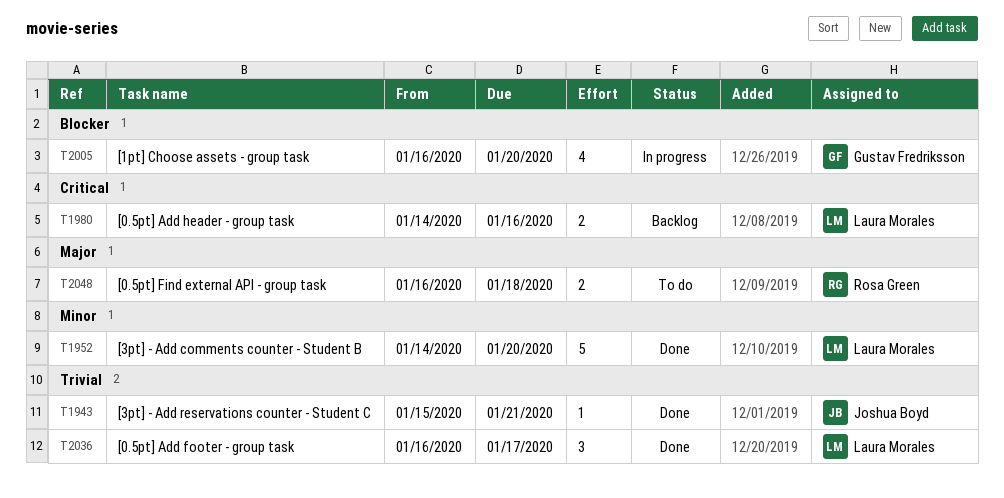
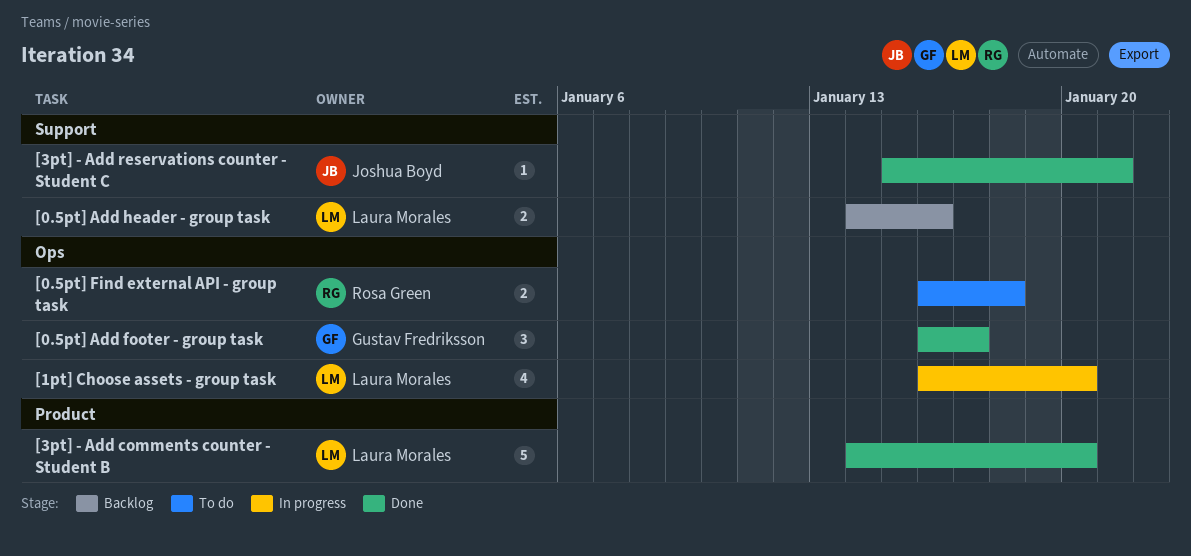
[0.5pt] Add footer - group task, owner: Laura Morales -> Gustav Fredriksson
[1pt] Choose assets - group task, owner: Gustav Fredriksson -> Laura Morales

